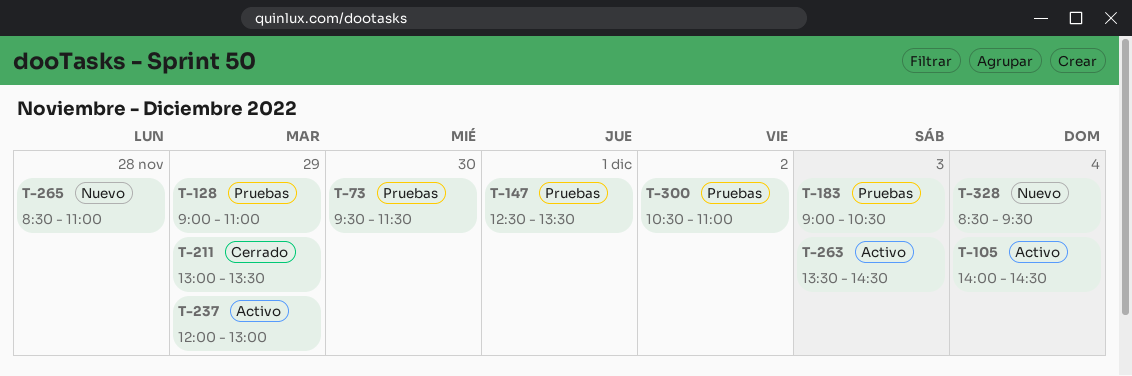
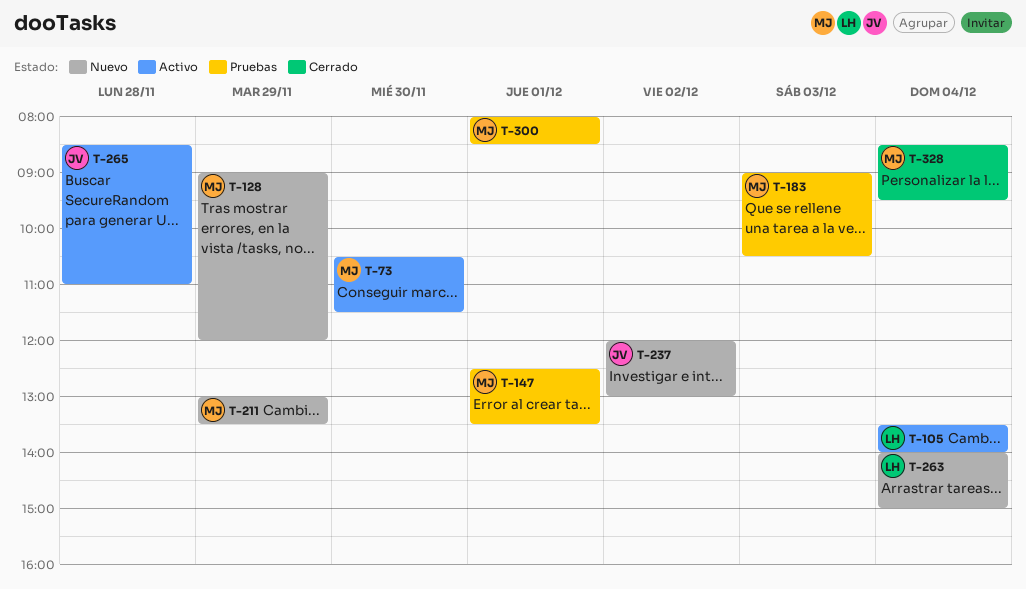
T-73, status: Pruebas -> Activo
T-73, begins: 09:30 -> 10:30
T-105, begins: 14:00 -> 13:30
T-105, ends: 14:30 -> 14:00
T-128, status: Pruebas -> Nuevo
T-128, ends: 11:00 -> 12:00
T-211, status: Cerrado -> Nuevo
T-237, status: Activo -> Nuevo
T-237, day: Nov 29 -> Dec 2
T-263, status: Activo -> Nuevo
T-263, day: Dec 3 -> Dec 4
T-263, begins: 13:30 -> 14:00
T-263, ends: 14:30 -> 15:00
T-265, status: Nuevo -> Activo
T-300, day: Dec 2 -> Dec 1
T-300, begins: 10:30 -> 08:00
T-300, ends: 11:00 -> 08:30
T-328, status: Nuevo -> Cerrado

